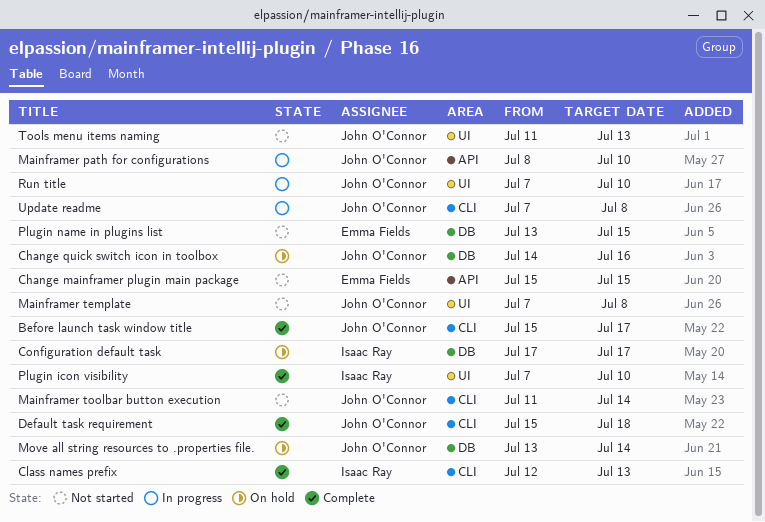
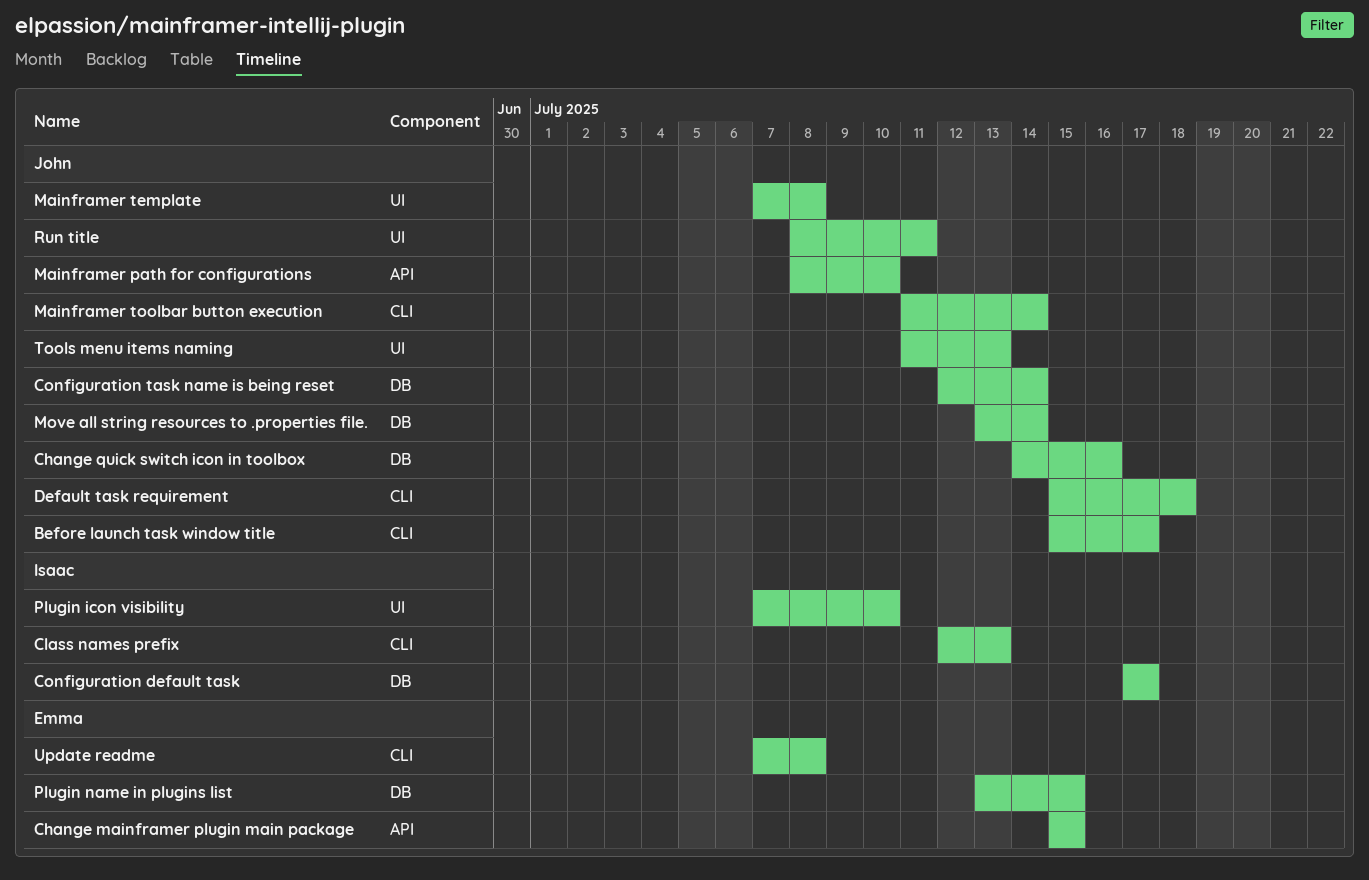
Configuration task name is being reset: none -> present
Run title, start: Jul 7 -> Jul 8
Run title, due: Jul 10 -> Jul 11
Update readme, owner: John O'Connor -> Emma Fields

